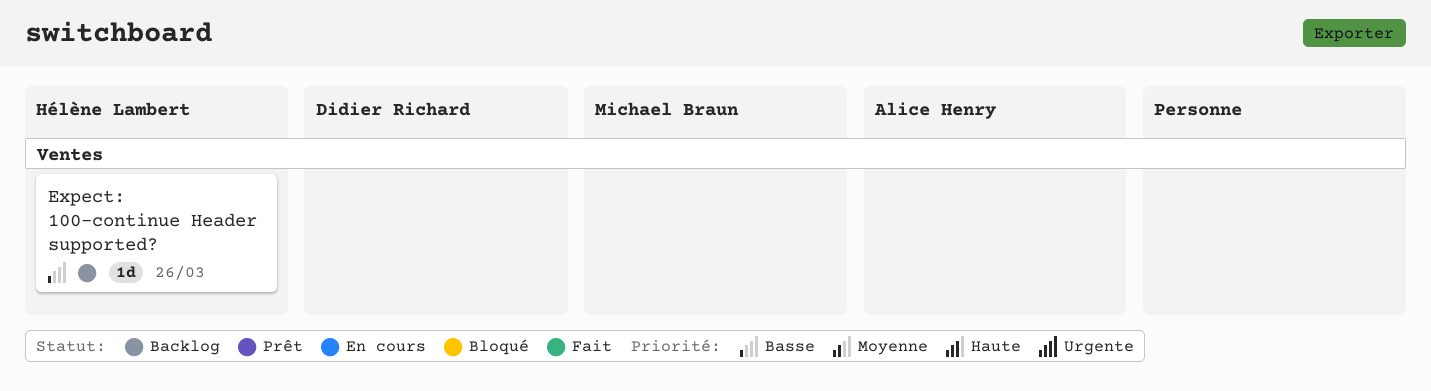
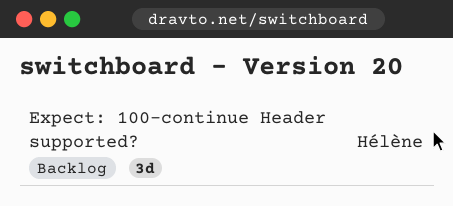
Expect: 100-continue Header supported?, estimate: 1d -> 3d

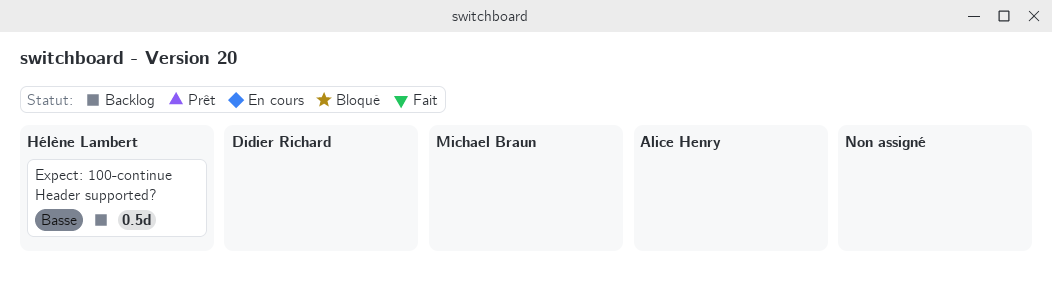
Expect: 100-continue Header supported?, estimate: 3d -> 0.5d

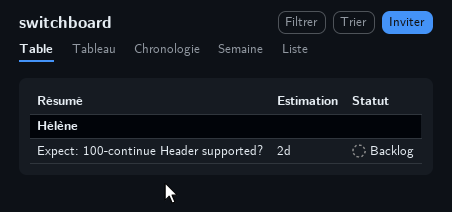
Expect: 100-continue Header supported?, estimate: 0.5d -> 2d

